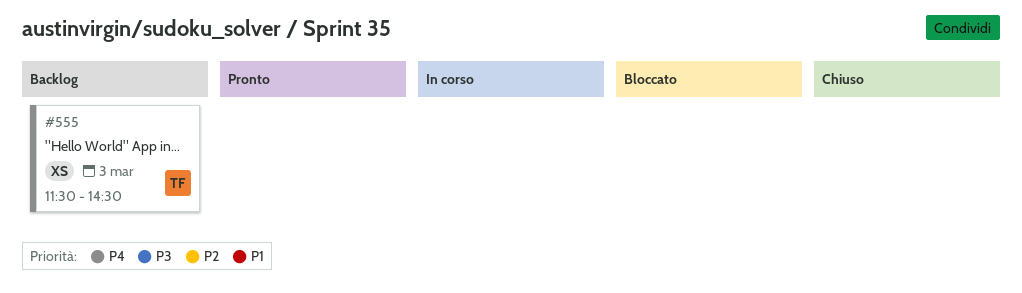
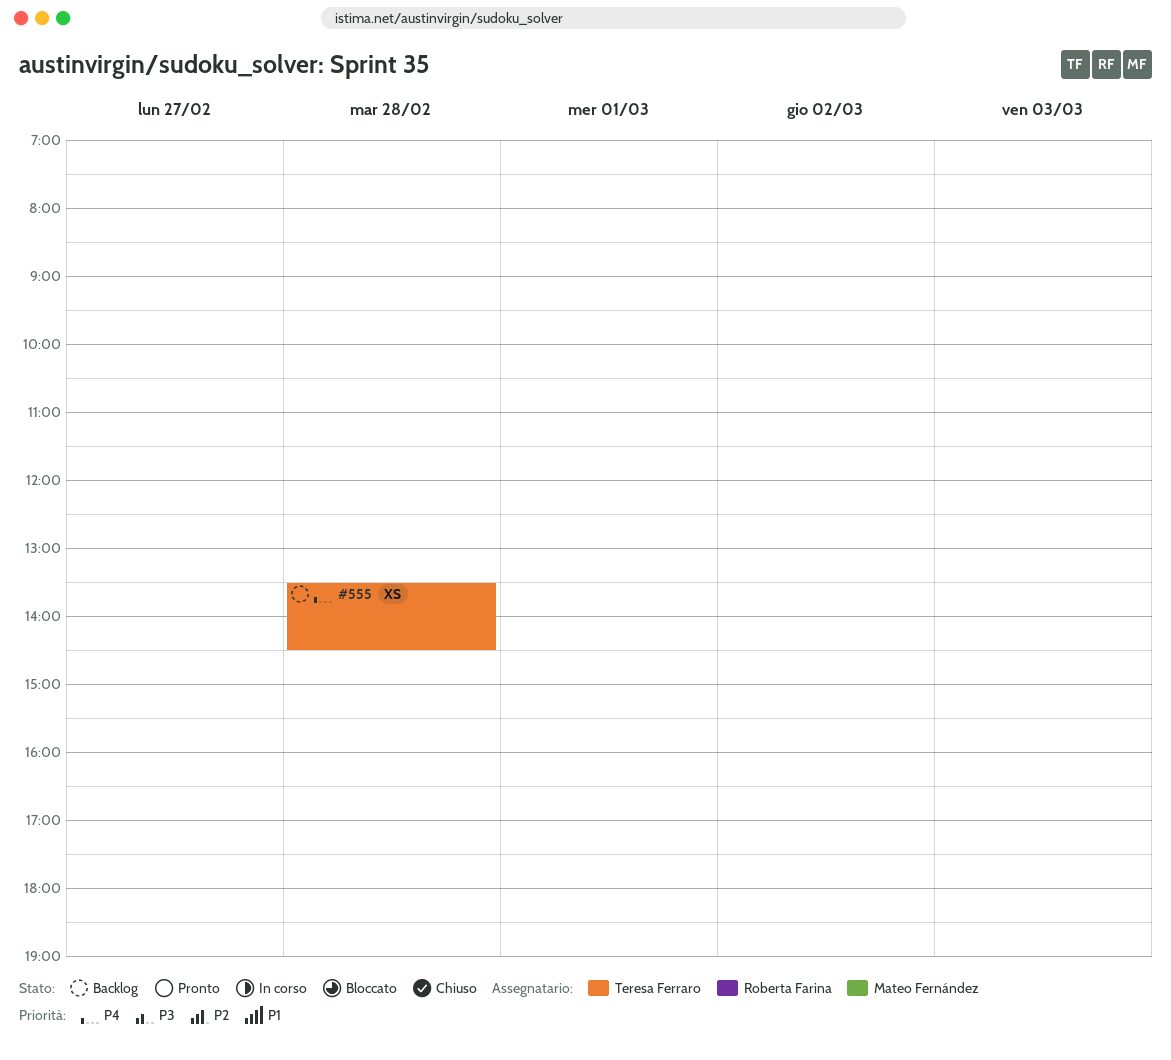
#555, day: Mar 3 -> Feb 28
#555, begins: 11:30 -> 13:30

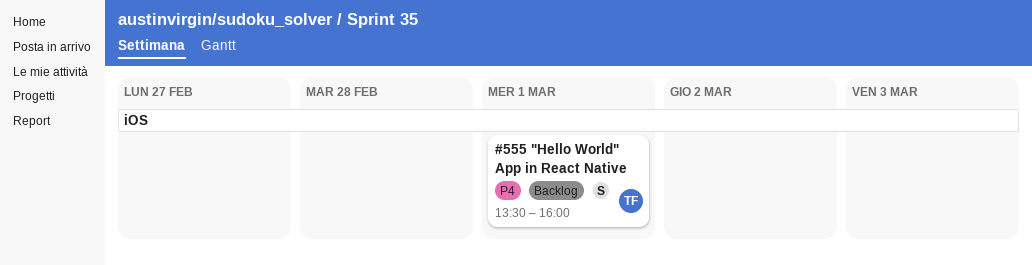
#555, estimate: XS -> S
#555, day: Feb 28 -> Mar 1
#555, ends: 14:30 -> 16:00

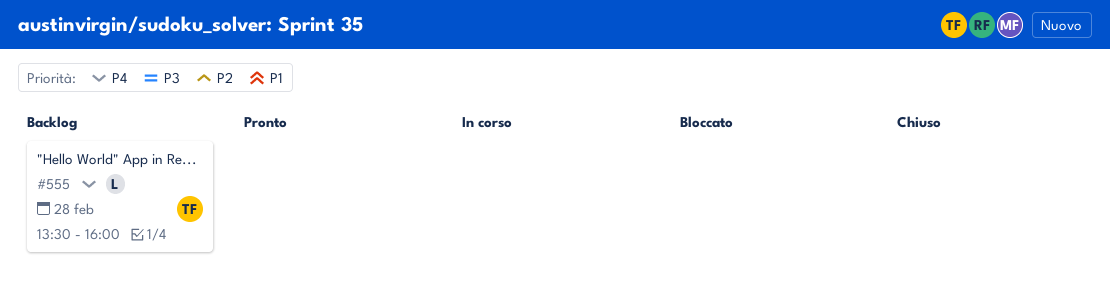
#555, estimate: S -> L
#555, day: Mar 1 -> Feb 28

